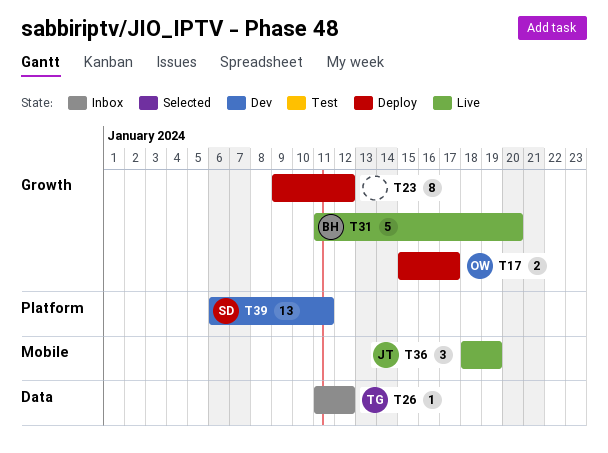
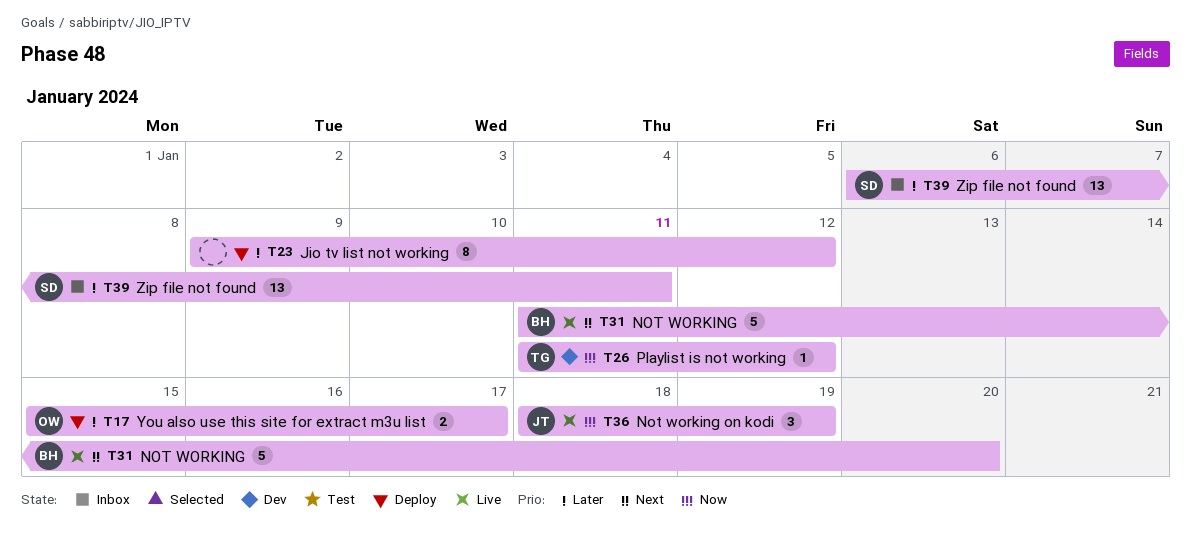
T26, status: Inbox -> Dev
T39, status: Dev -> Inbox

